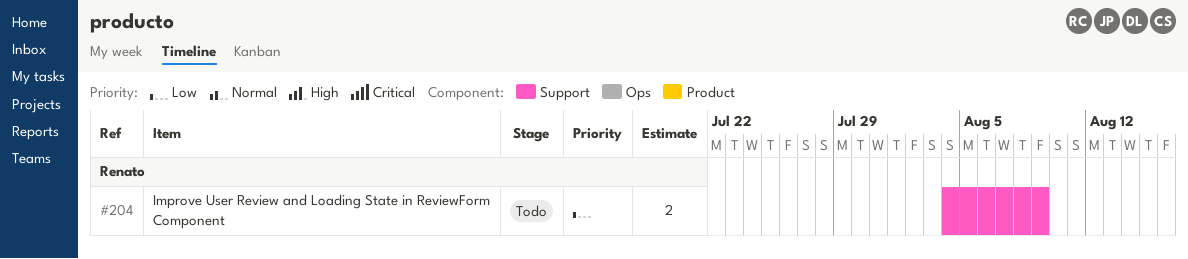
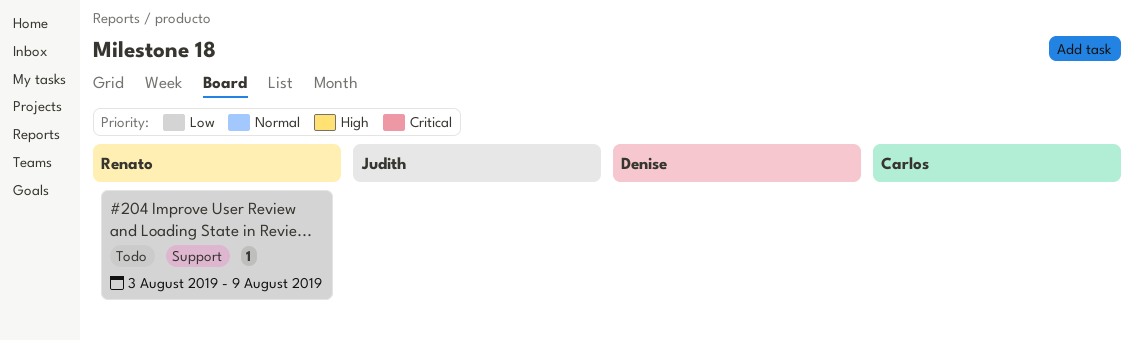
#204, estimate: 2 -> 1
#204, start: Aug 4 -> Aug 3

